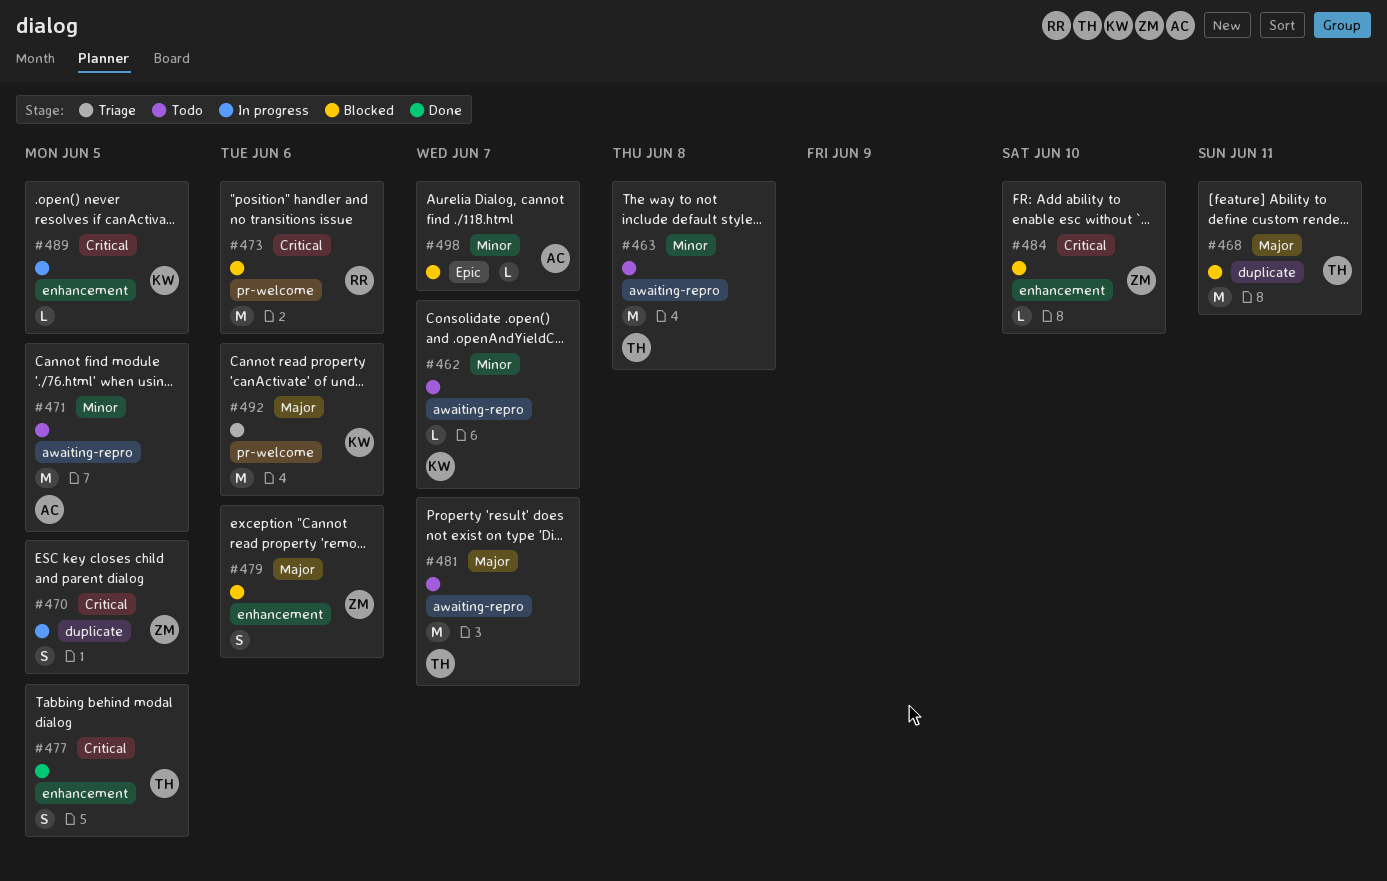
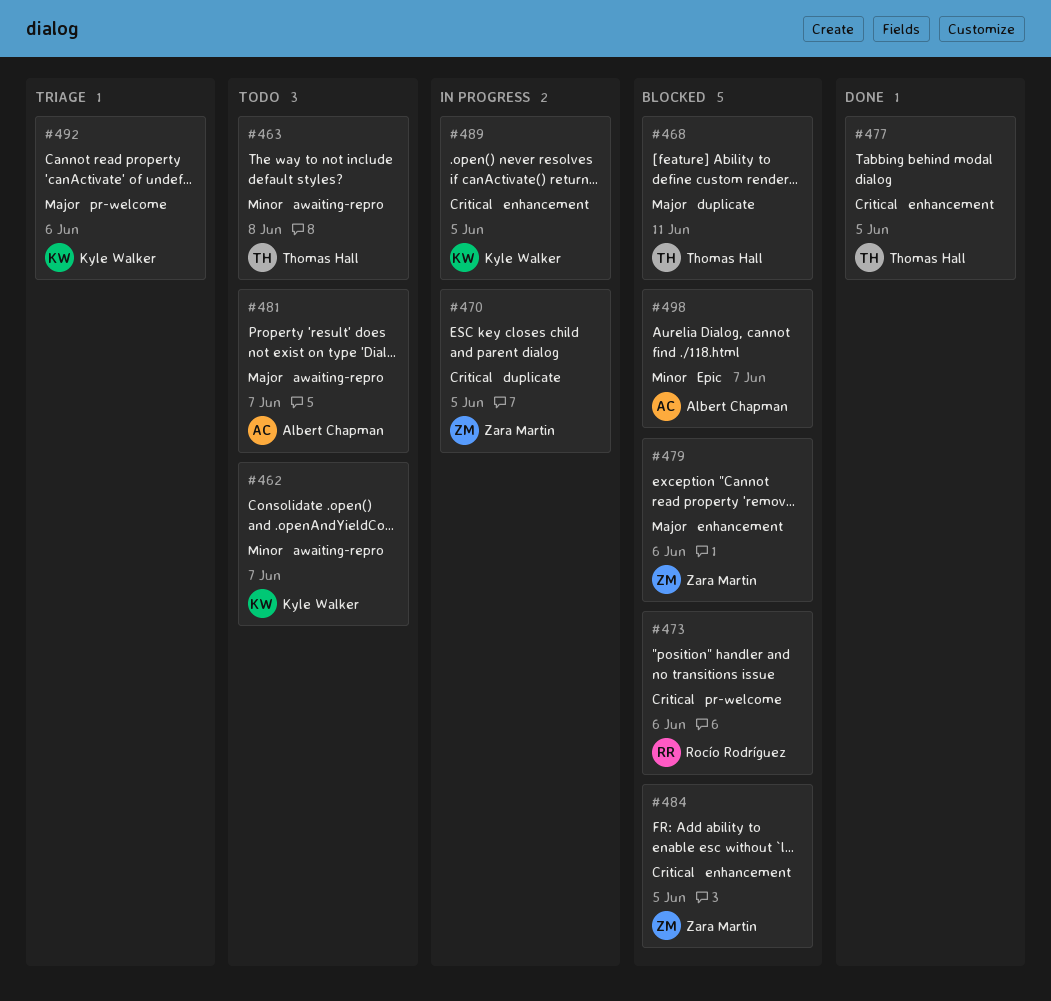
#471: present -> none
#481, owner: Thomas Hall -> Albert Chapman
#484, due: Jun 10 -> Jun 5

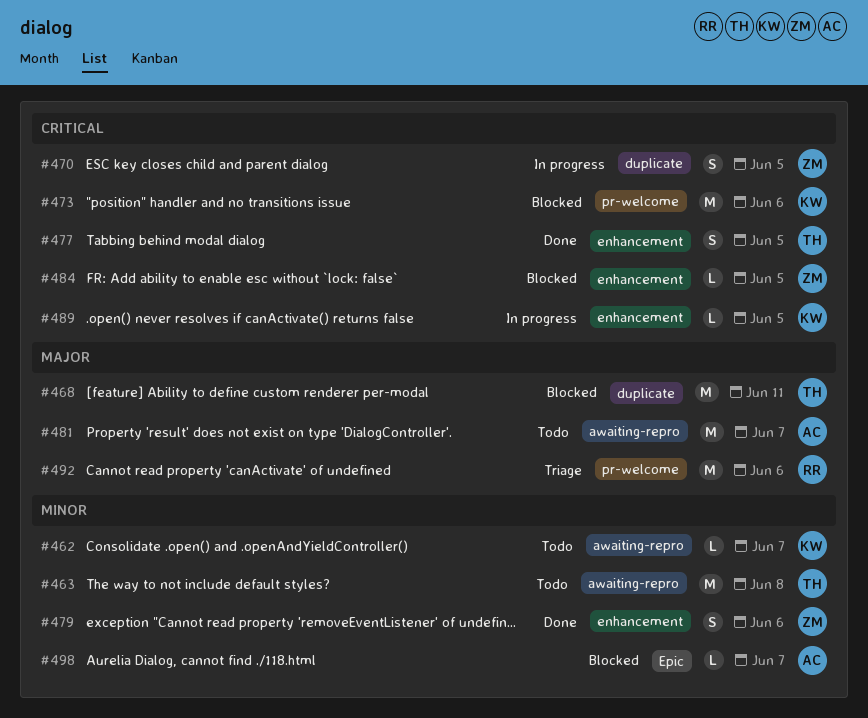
#473, owner: Rocío Rodríguez -> Kyle Walker
#479, status: Blocked -> Done
#479, priority: Major -> Minor
#492, owner: Kyle Walker -> Rocío Rodríguez

